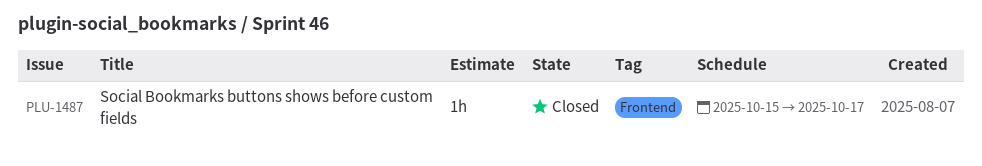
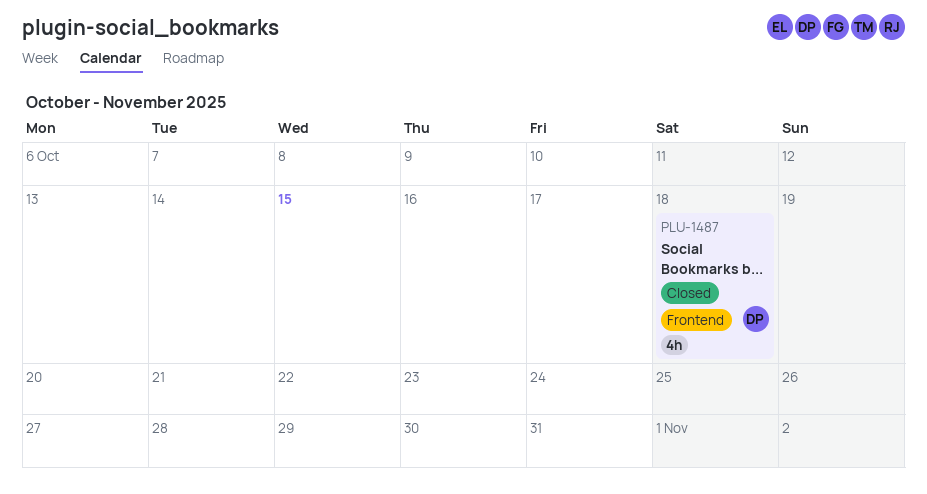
PLU-1487, estimate: 1h -> 4h
PLU-1487, due: Oct 17 -> Oct 18

